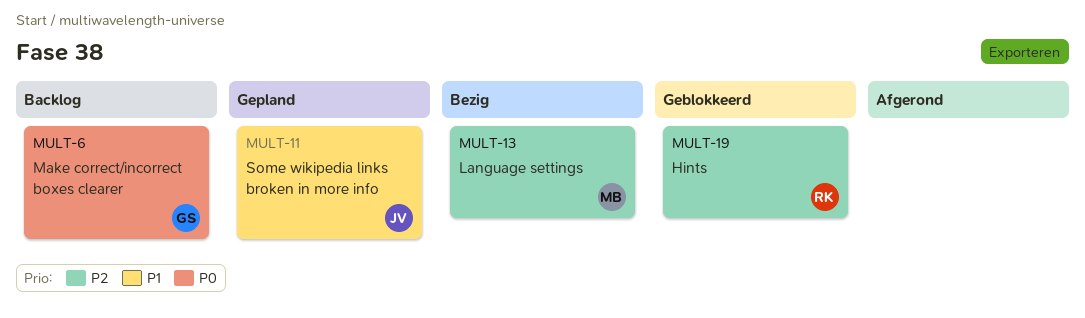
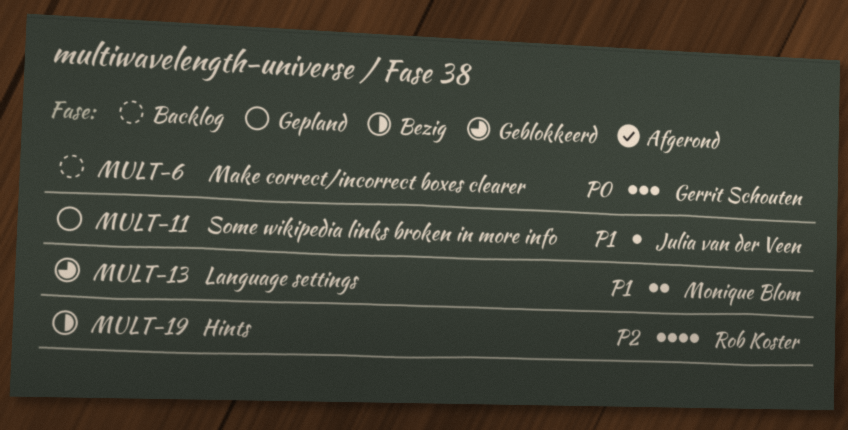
MULT-13, status: Bezig -> Geblokkeerd
MULT-13, priority: P2 -> P1
MULT-19, status: Geblokkeerd -> Bezig

